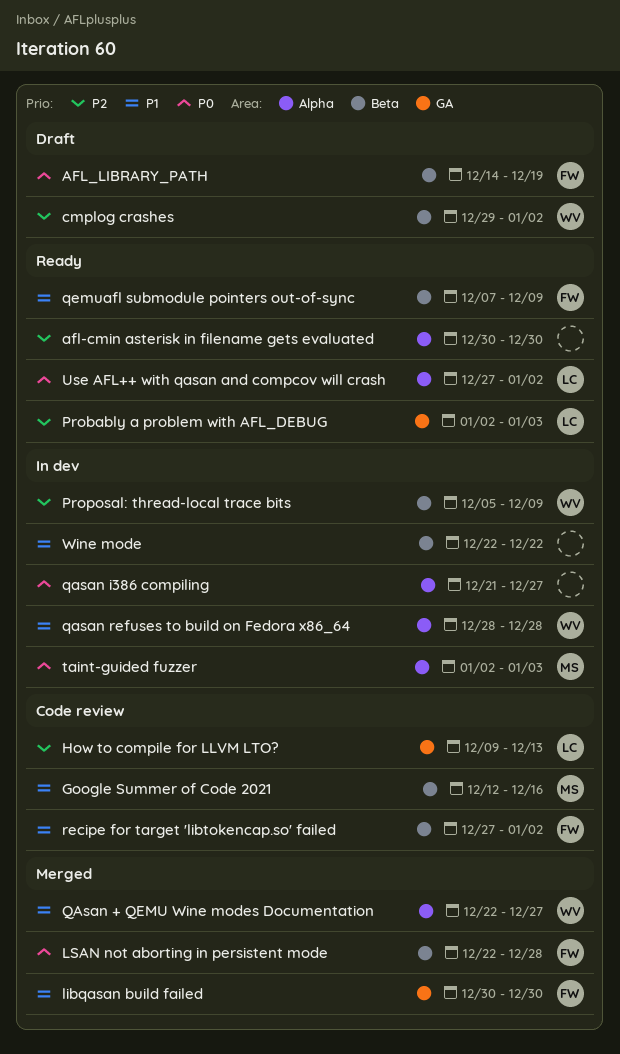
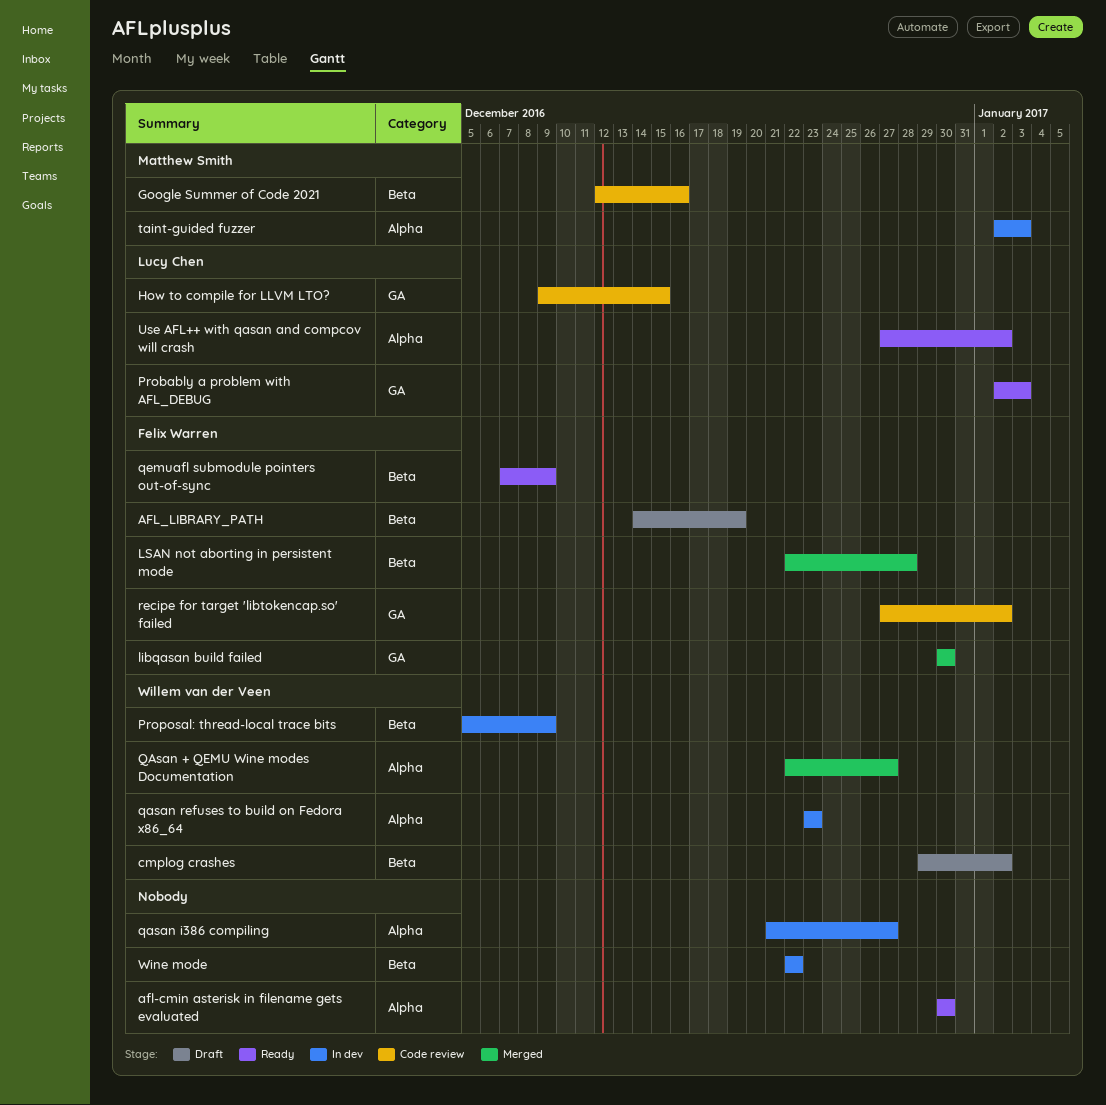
How to compile for LLVM LTO?, due: Dec 13 -> Dec 15
qasan refuses to build on Fedora x86_64, start: Dec 28 -> Dec 23
qasan refuses to build on Fedora x86_64, due: Dec 28 -> Dec 23
recipe for target 'libtokencap.so' failed, label: Beta -> GA

